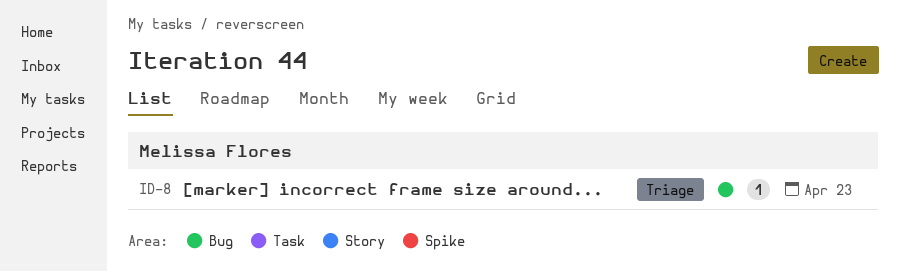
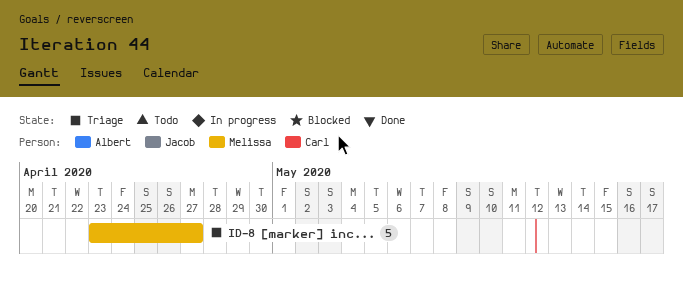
ID-8, estimate: 1 -> 5
ID-8, due: Apr 23 -> Apr 27

